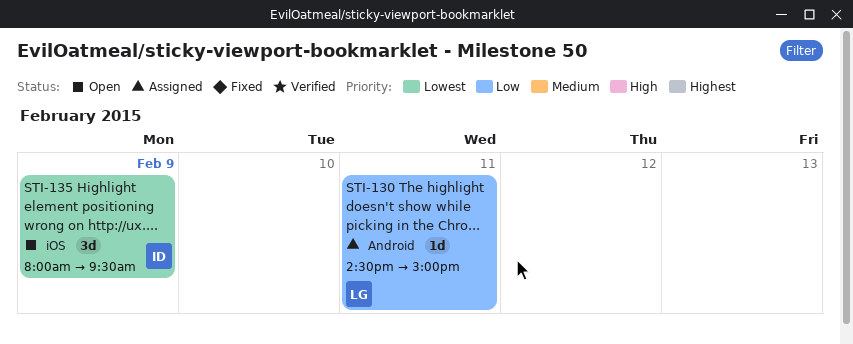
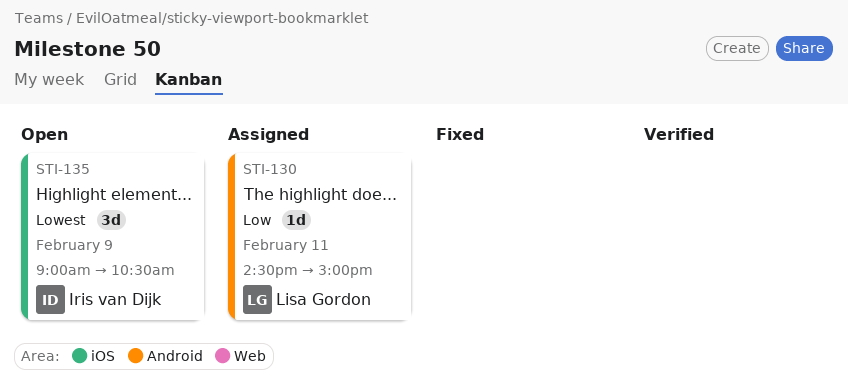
STI-135, begins: 08:00 -> 09:00
STI-135, ends: 09:30 -> 10:30

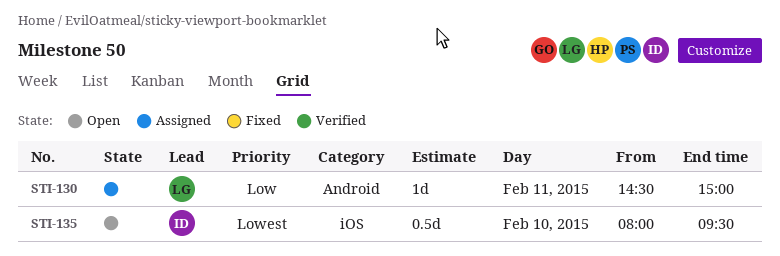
STI-135, estimate: 3d -> 0.5d
STI-135, day: Feb 9 -> Feb 10
STI-135, begins: 09:00 -> 08:00
STI-135, ends: 10:30 -> 09:30

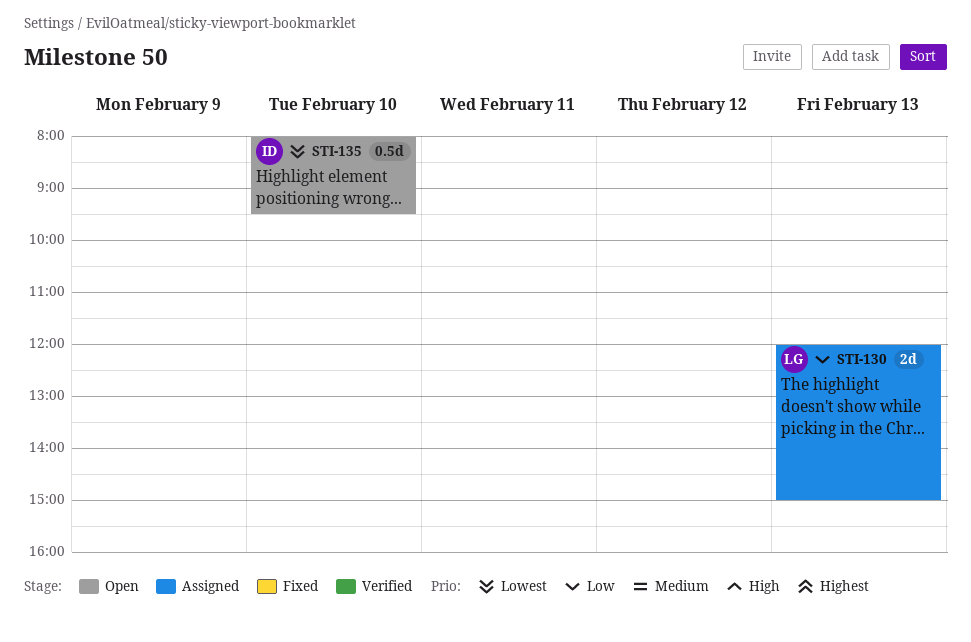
STI-130, estimate: 1d -> 2d
STI-130, day: Feb 11 -> Feb 13
STI-130, begins: 14:30 -> 12:00

